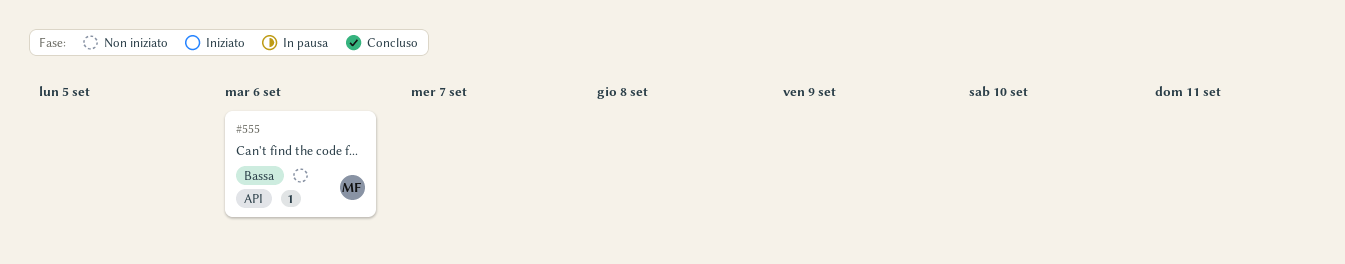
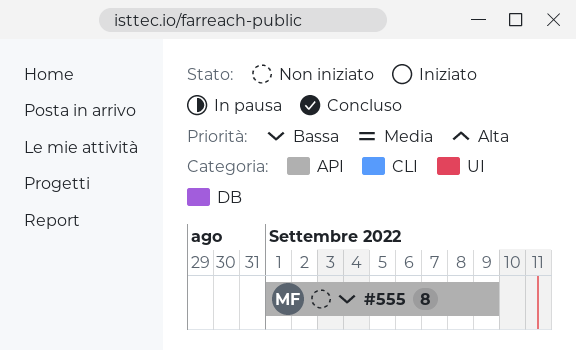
#555, estimate: 1 -> 8
#555, due: Sep 6 -> Sep 9

